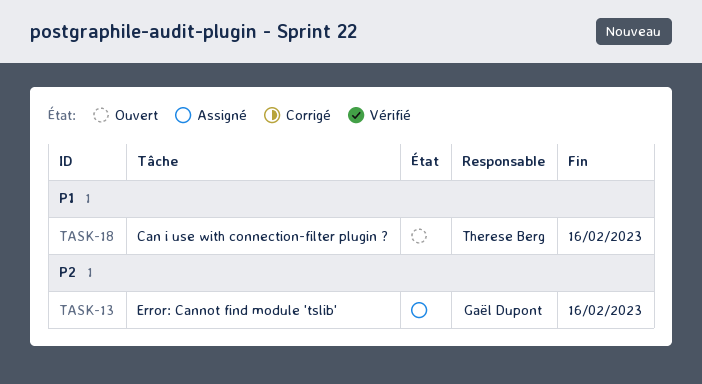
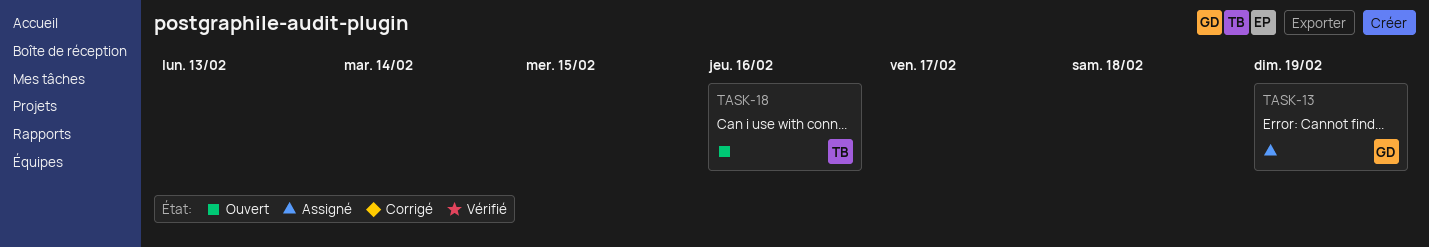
TASK-13, due: Feb 16 -> Feb 19

